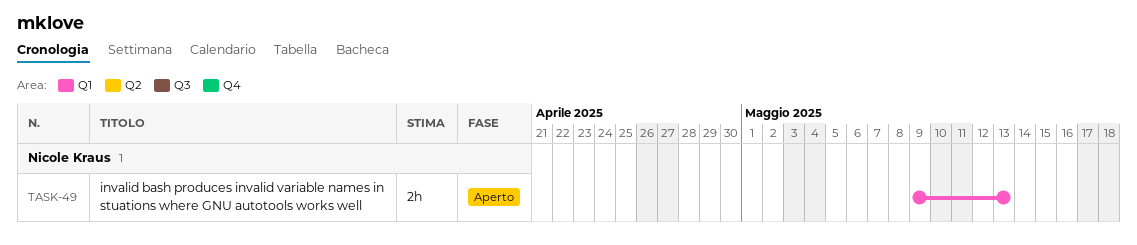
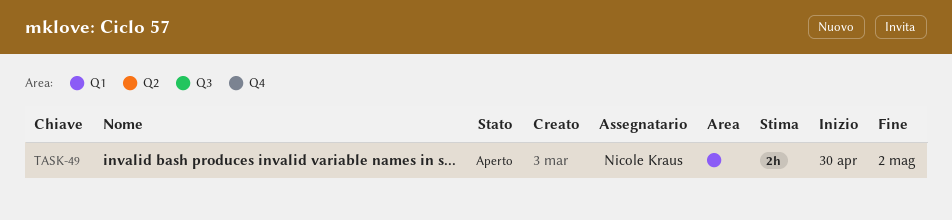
TASK-49, start: May 9 -> Apr 30
TASK-49, due: May 13 -> May 2

